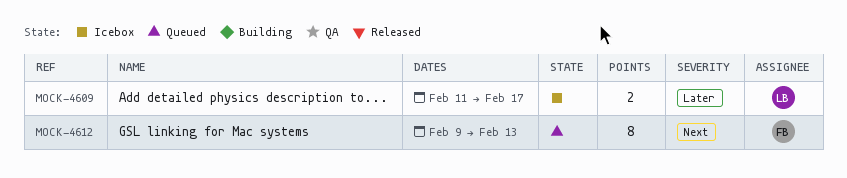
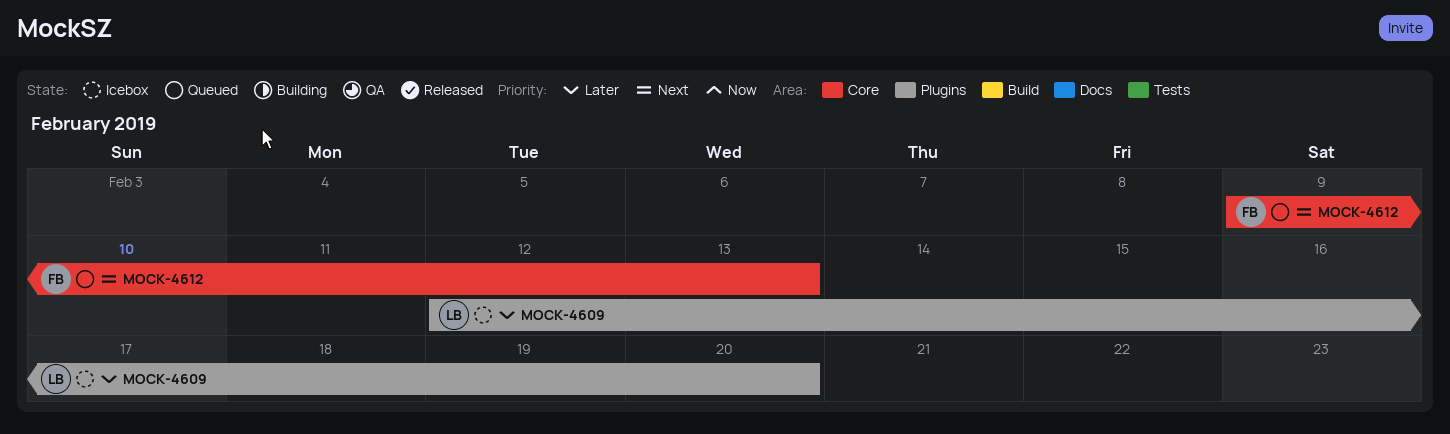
MOCK-4609, start: Feb 11 -> Feb 12
MOCK-4609, due: Feb 17 -> Feb 20

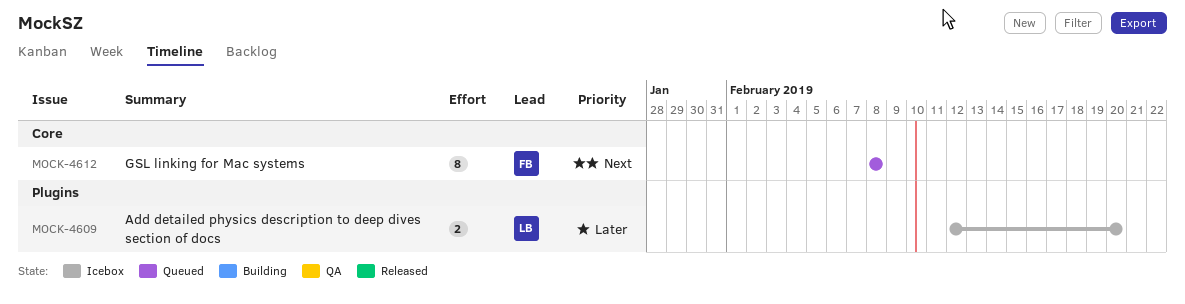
MOCK-4612, start: Feb 9 -> Feb 8
MOCK-4612, due: Feb 13 -> Feb 8

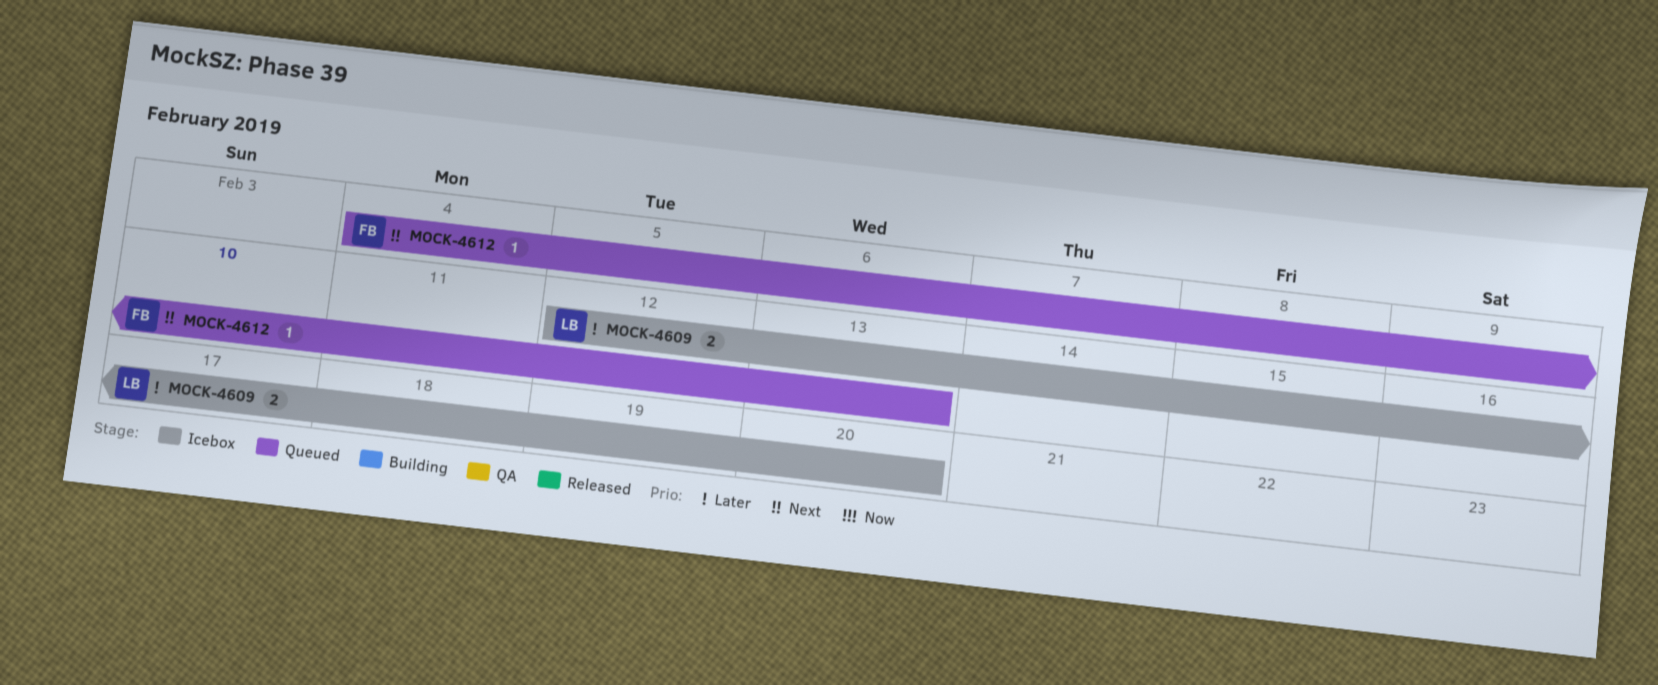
MOCK-4612, estimate: 8 -> 1
MOCK-4612, start: Feb 8 -> Feb 4
MOCK-4612, due: Feb 8 -> Feb 13

